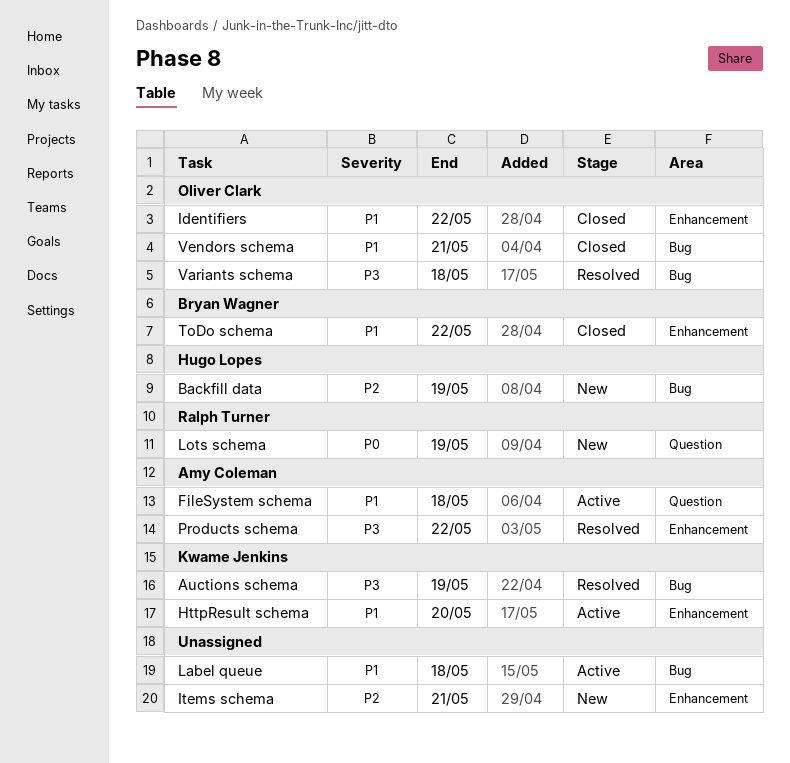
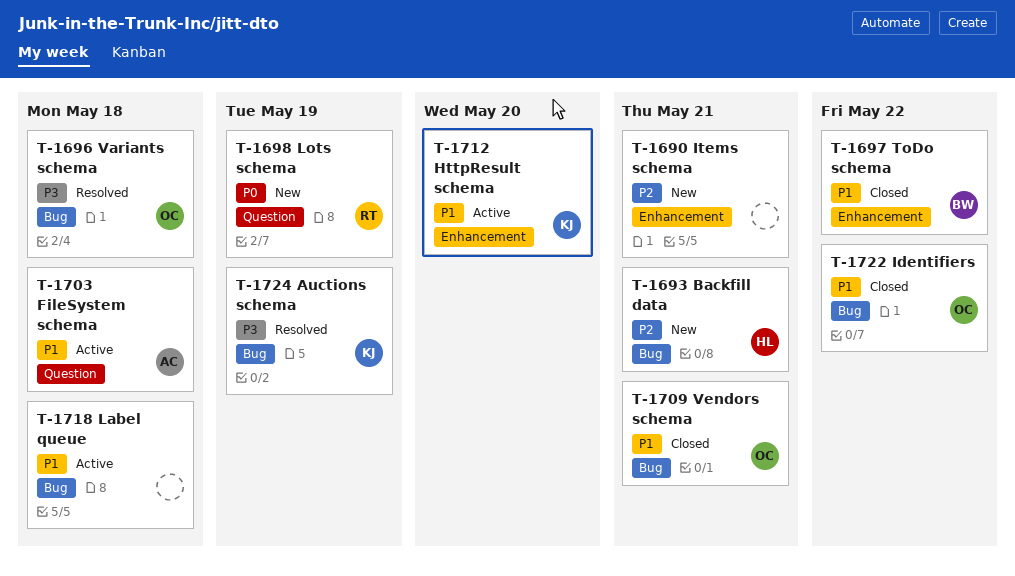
Backfill data, due: May 19 -> May 21
Identifiers, label: Enhancement -> Bug
Products schema: present -> none

